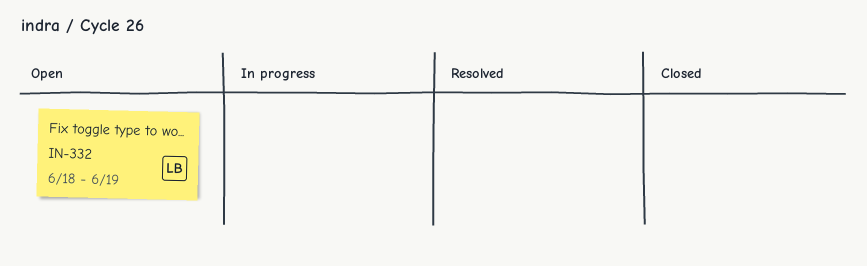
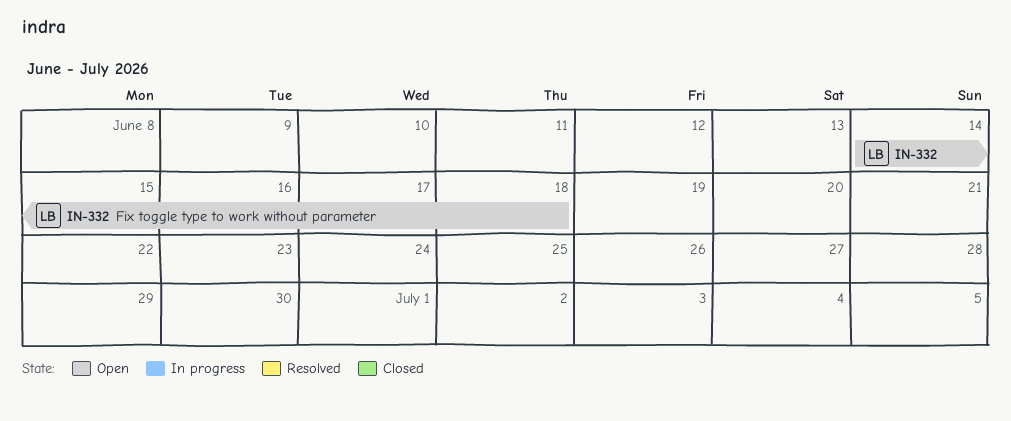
IN-332, start: Jun 18 -> Jun 14
IN-332, due: Jun 19 -> Jun 18

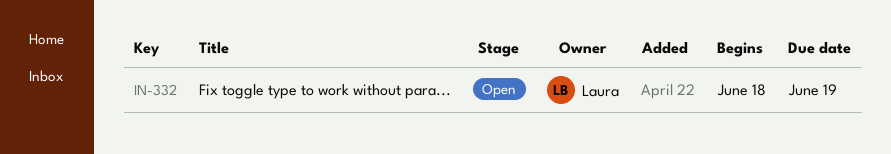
IN-332, start: Jun 14 -> Jun 18
IN-332, due: Jun 18 -> Jun 19

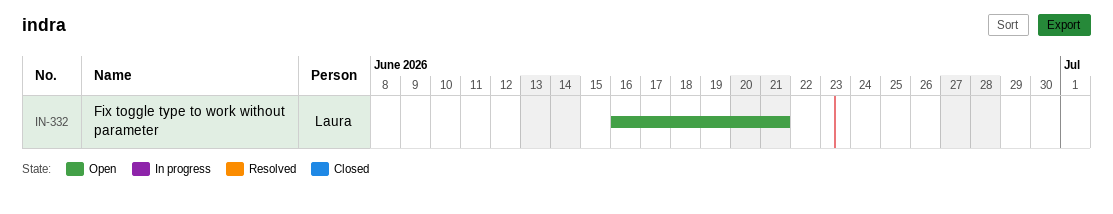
IN-332, start: Jun 18 -> Jun 16
IN-332, due: Jun 19 -> Jun 21

